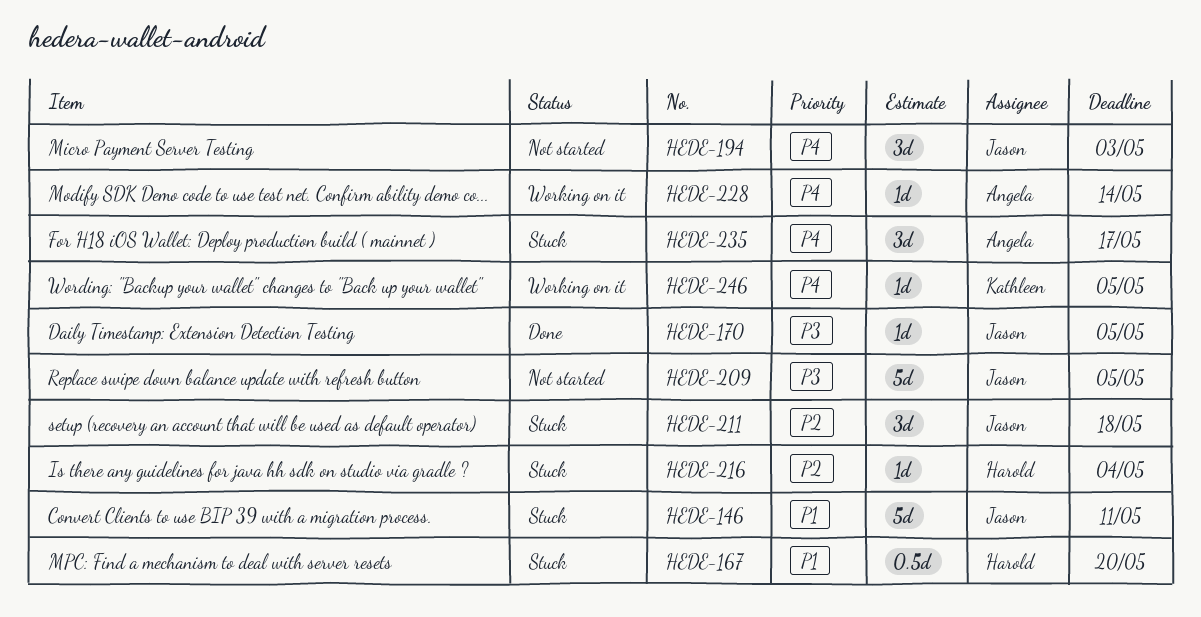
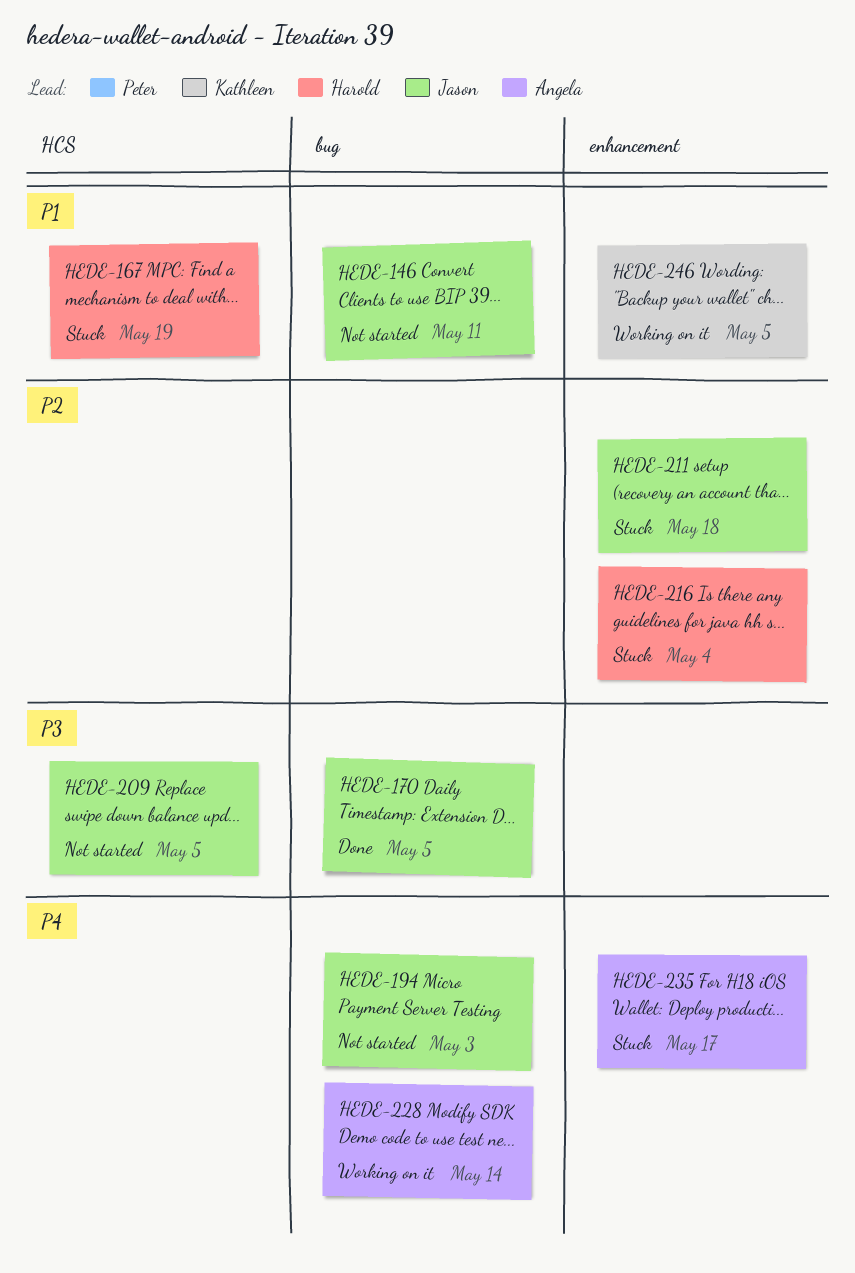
HEDE-146, status: Stuck -> Not started
HEDE-167, due: May 20 -> May 19
HEDE-246, priority: P4 -> P1

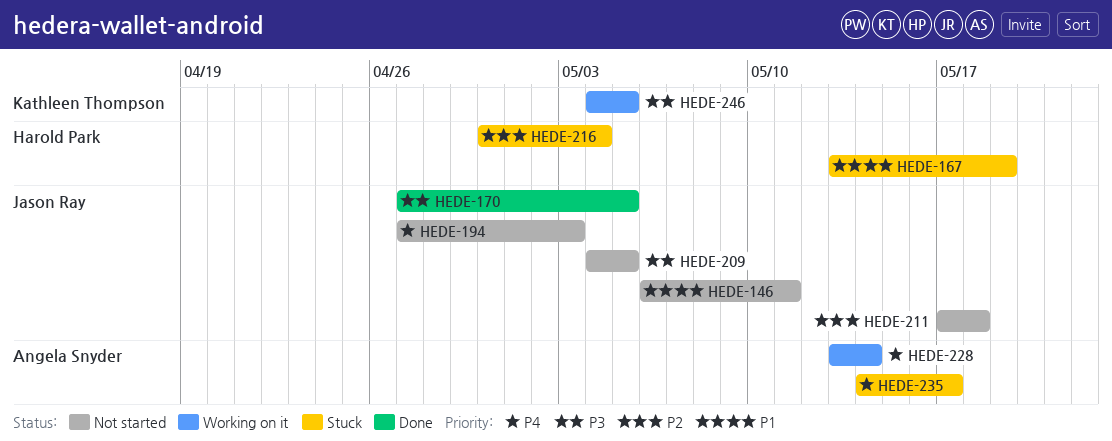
HEDE-211, status: Stuck -> Not started
HEDE-246, priority: P1 -> P3

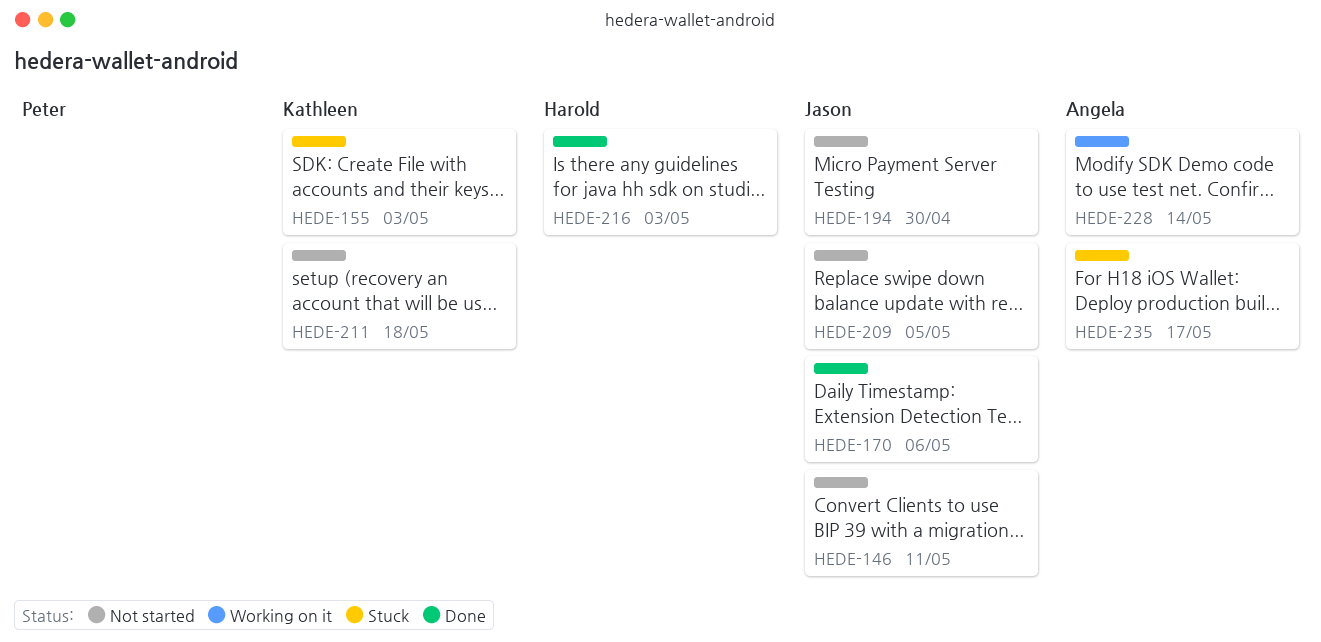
HEDE-155: none -> present
HEDE-167: present -> none
HEDE-170, due: May 5 -> May 6
HEDE-194, due: May 3 -> Apr 30
HEDE-211, owner: Jason Ray -> Kathleen Thompson
HEDE-216, status: Stuck -> Done
HEDE-216, due: May 4 -> May 3
HEDE-246: present -> none

